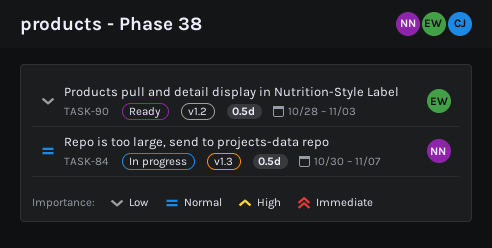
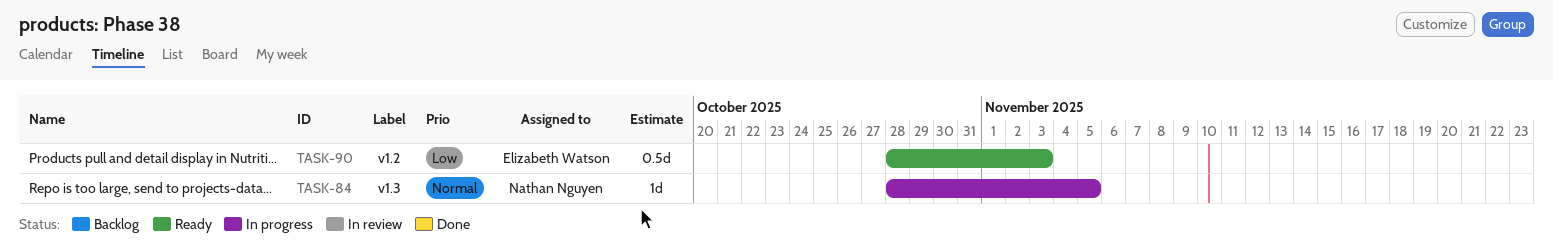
TASK-84, estimate: 0.5d -> 1d
TASK-84, start: Oct 30 -> Oct 28
TASK-84, due: Nov 7 -> Nov 5

